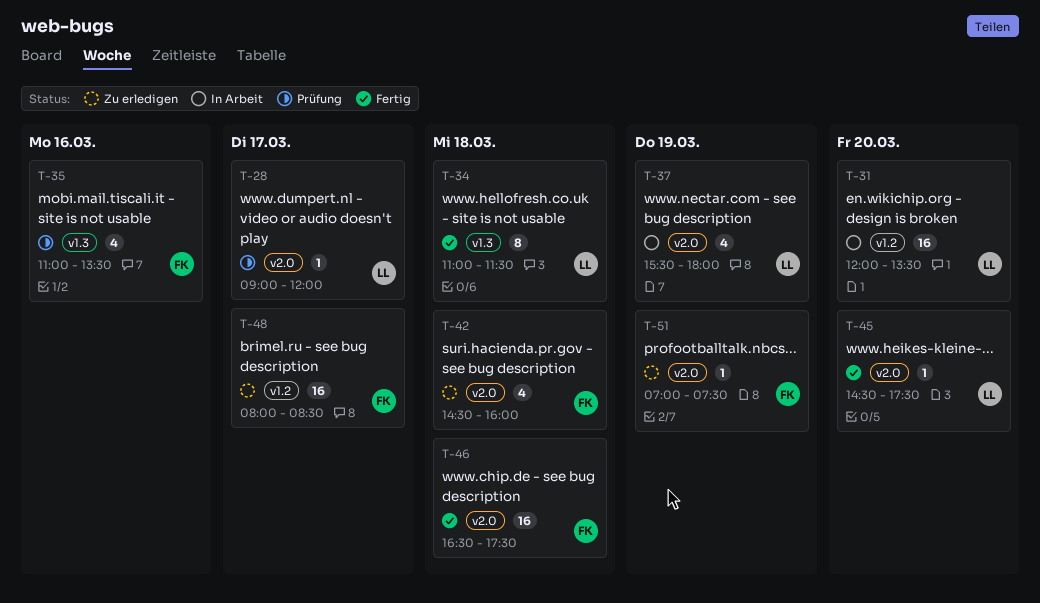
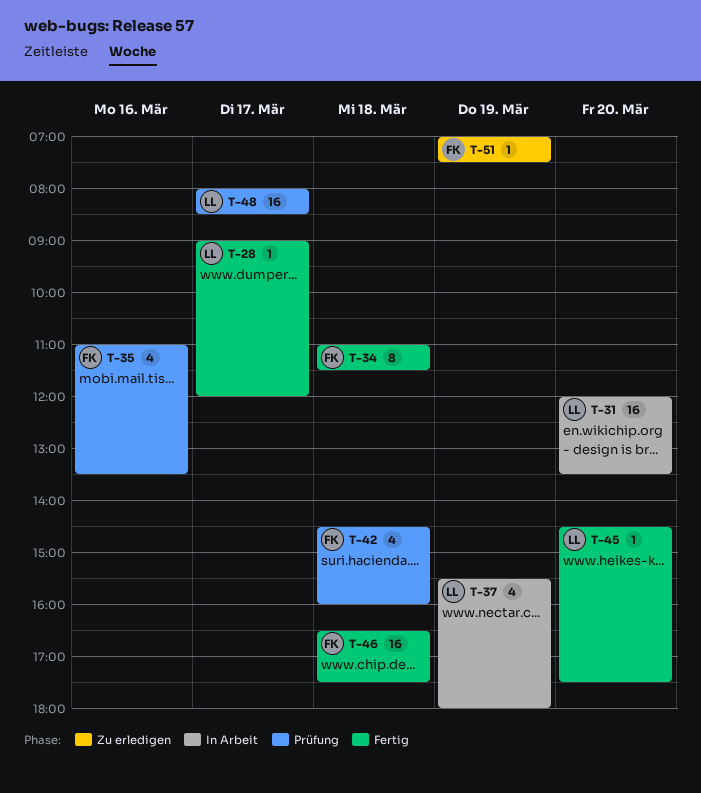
T-28, status: Prüfung -> Fertig
T-34, owner: LL -> FK
T-42, status: Zu erledigen -> Prüfung
T-48, status: Zu erledigen -> Prüfung
T-48, owner: FK -> LL

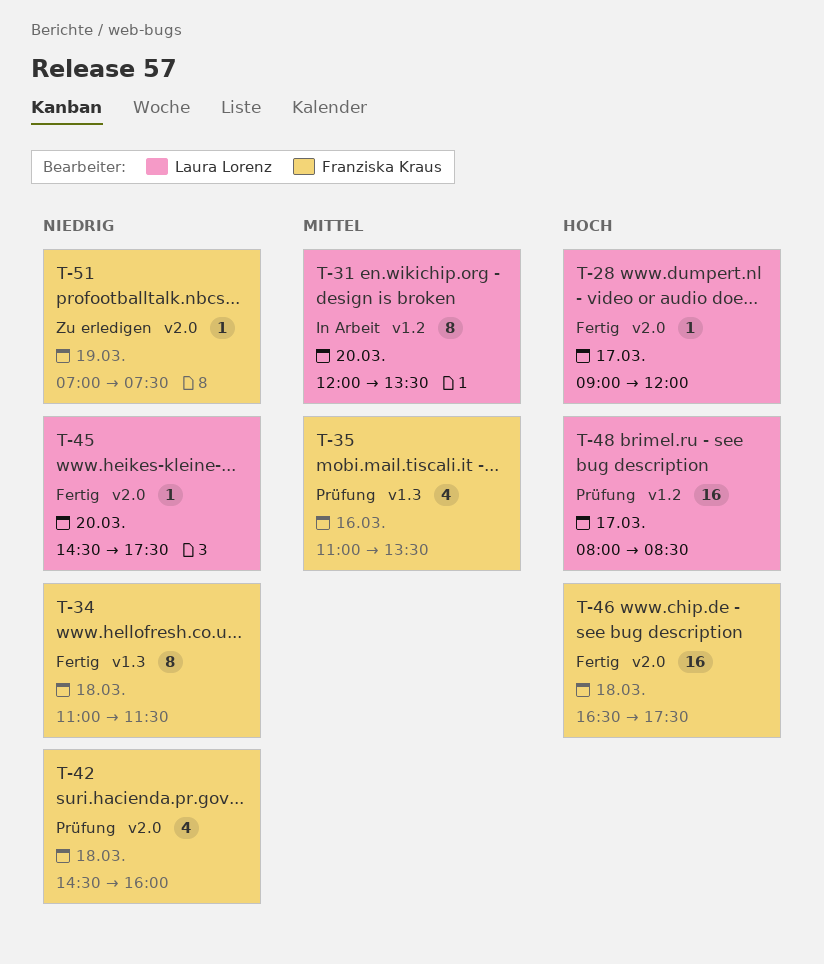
T-31, estimate: 16 -> 8
T-37: present -> none

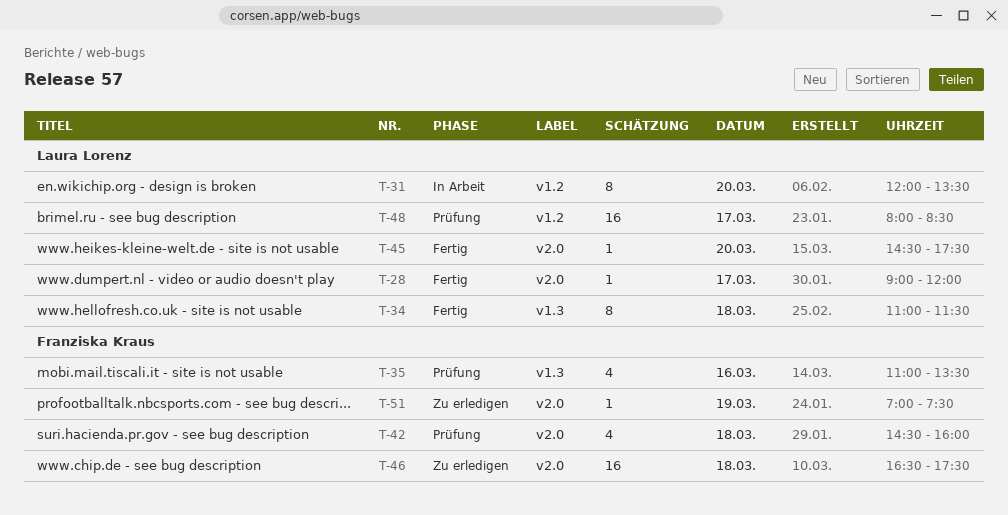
T-34, owner: Franziska Kraus -> Laura Lorenz
T-46, status: Fertig -> Zu erledigen

